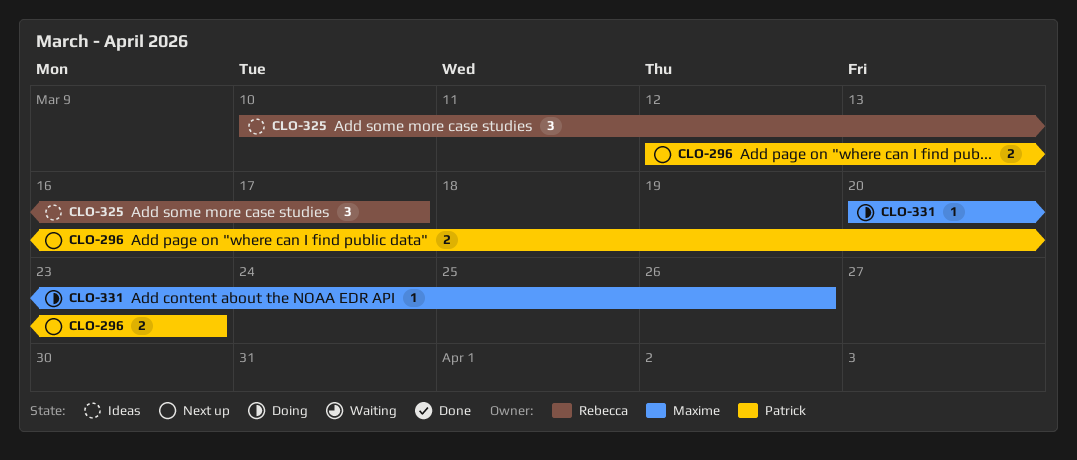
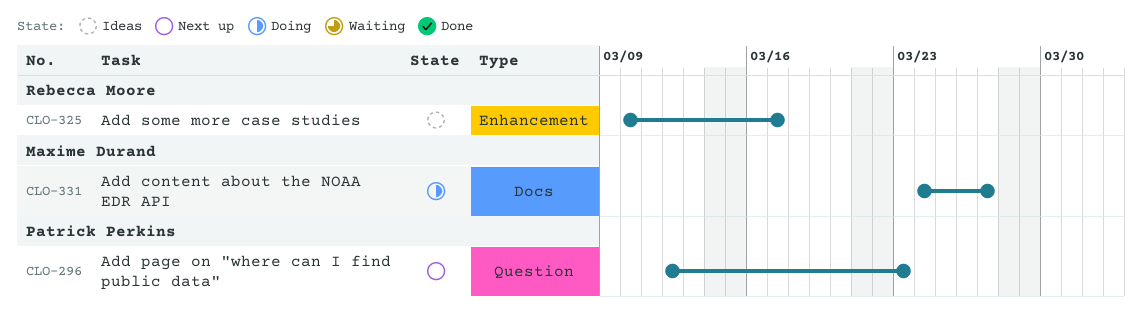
CLO-331, start: Mar 20 -> Mar 24
CLO-331, due: Mar 26 -> Mar 27

